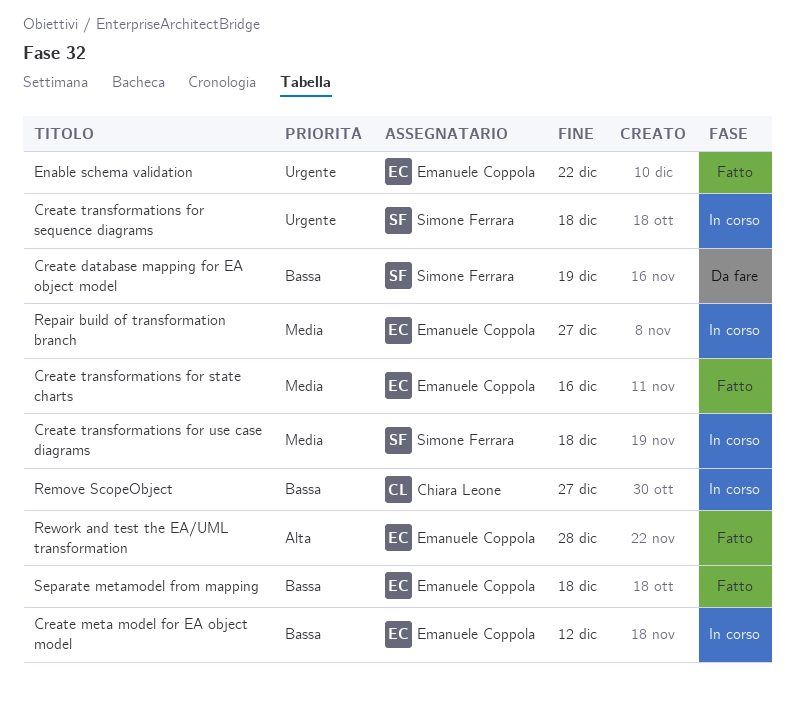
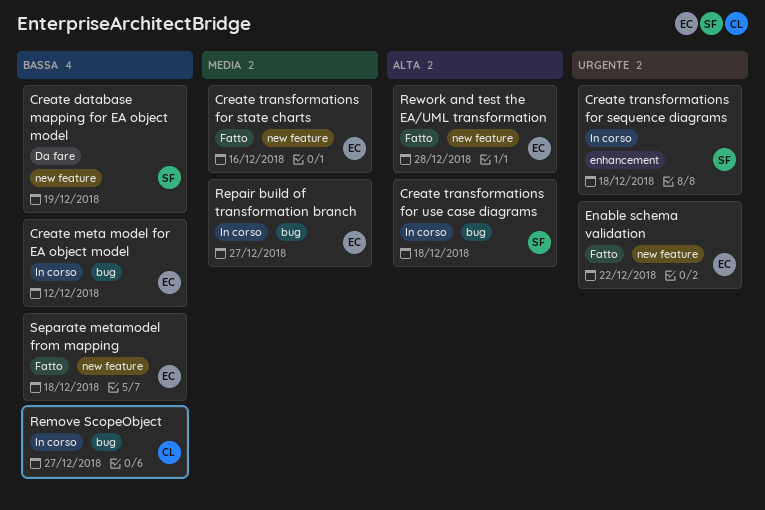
Create transformations for use case diagrams, priority: Media -> Alta

